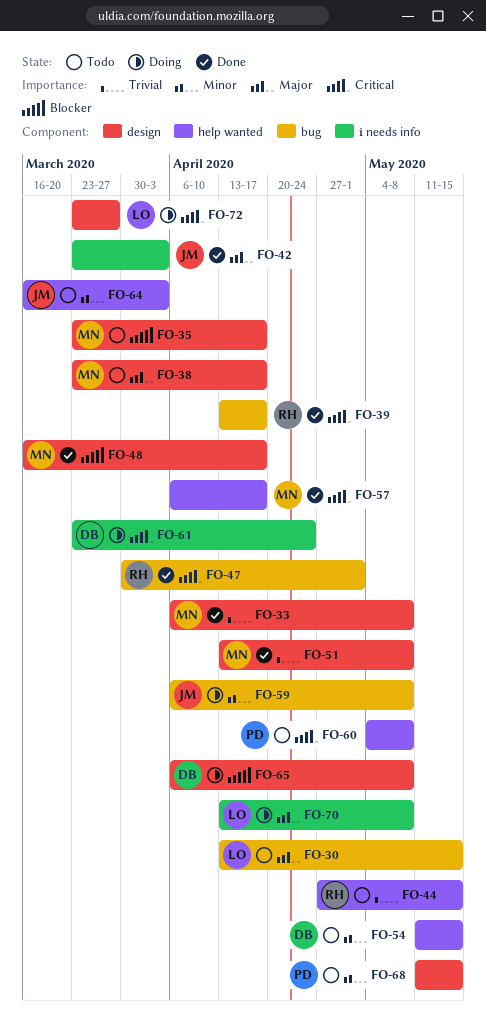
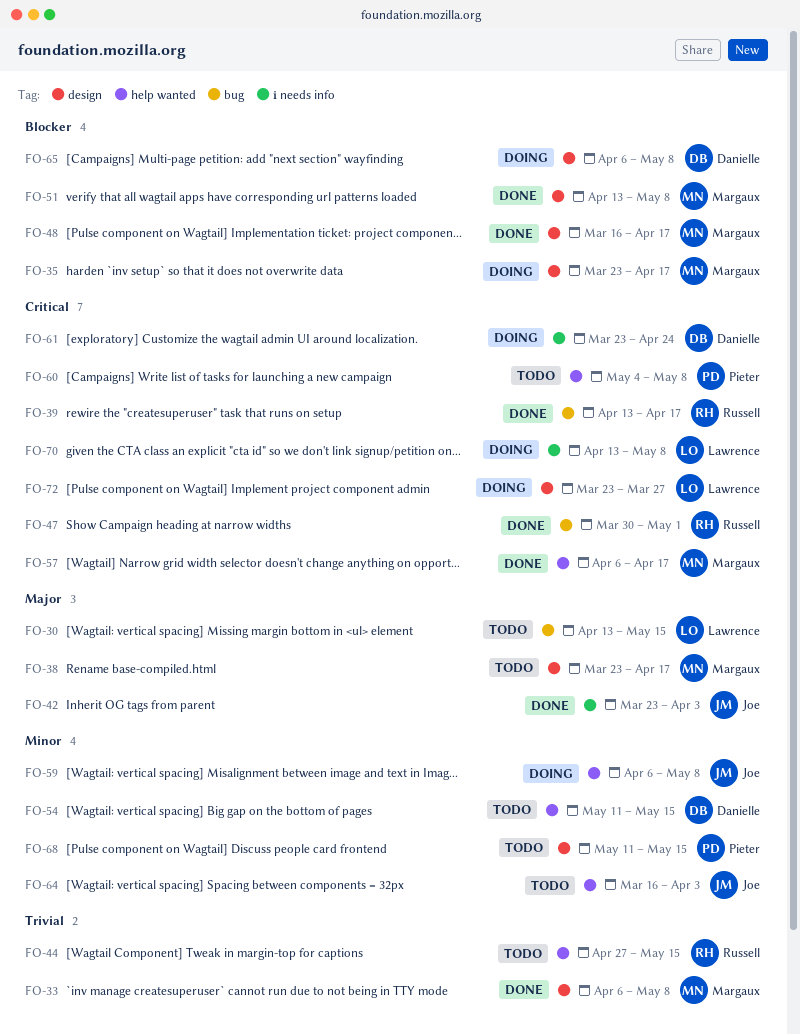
FO-35, status: Todo -> Doing
FO-51, priority: Trivial -> Blocker
FO-59, label: bug -> help wanted
FO-70, priority: Major -> Critical

